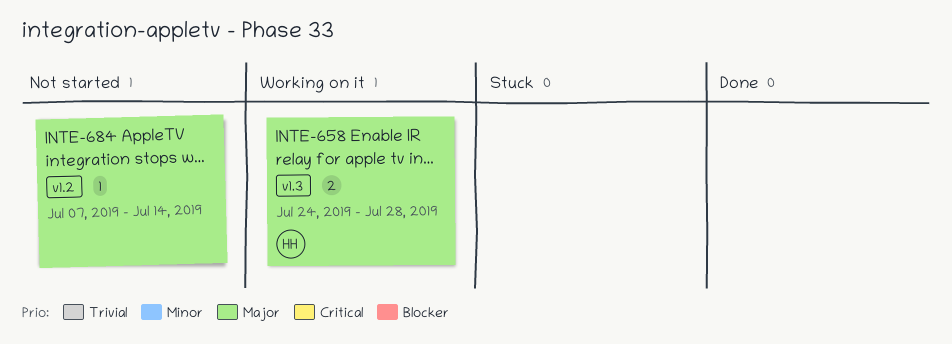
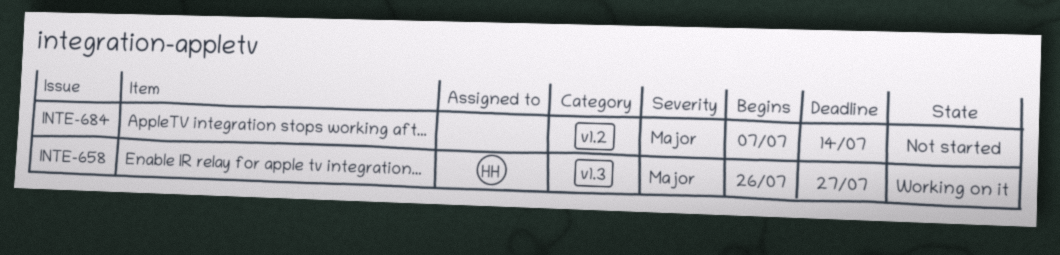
INTE-658, start: Jul 24 -> Jul 26
INTE-658, due: Jul 28 -> Jul 27

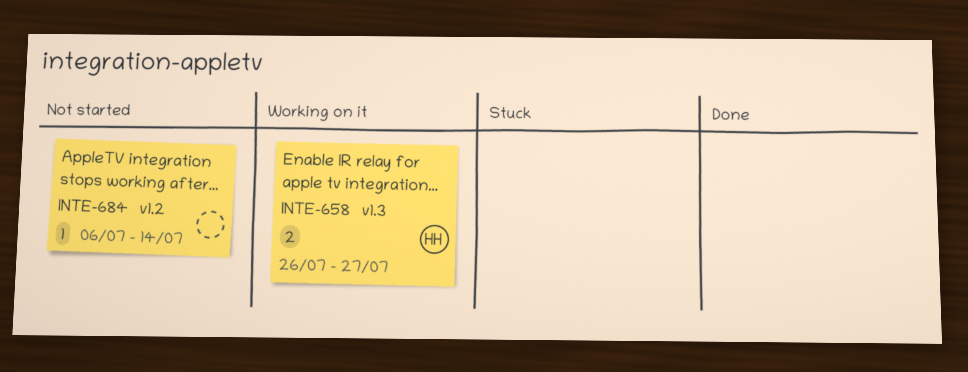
INTE-684, start: Jul 7 -> Jul 6

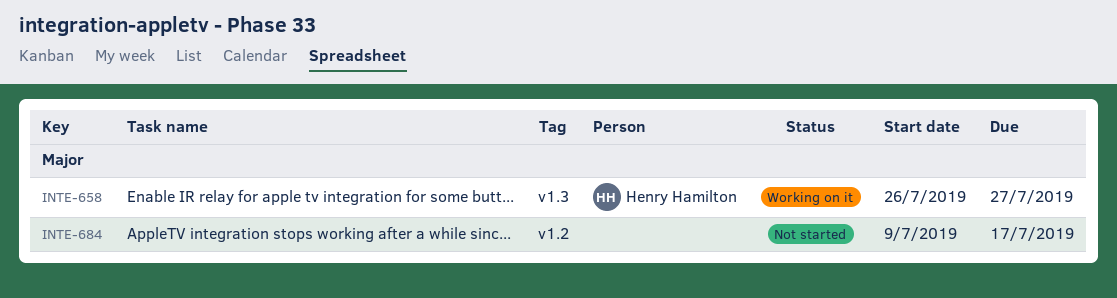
INTE-684, start: Jul 6 -> Jul 9
INTE-684, due: Jul 14 -> Jul 17

